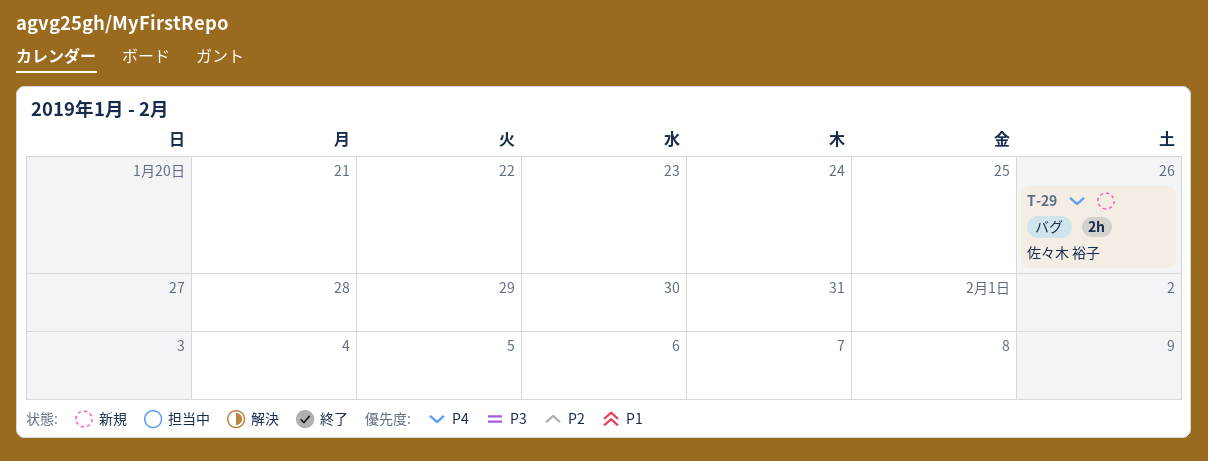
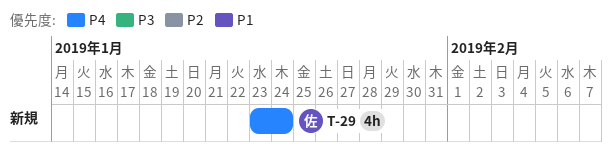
T-29, estimate: 2h -> 4h
T-29, due: Jan 26 -> Jan 24

